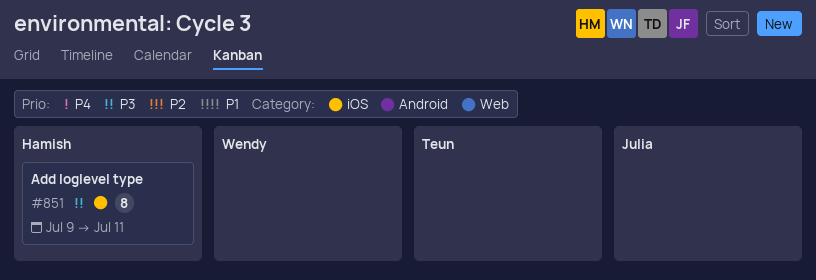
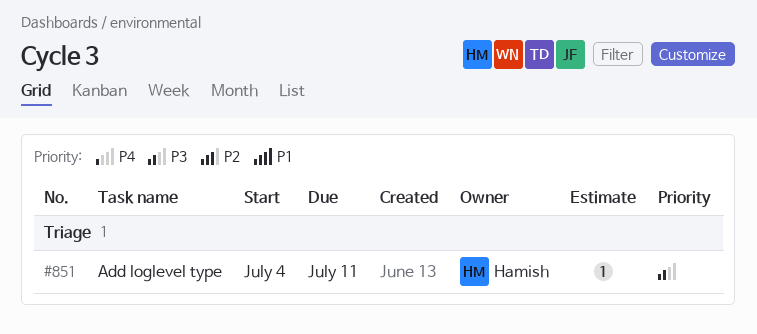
#851, estimate: 8 -> 1
#851, start: Jul 9 -> Jul 4

